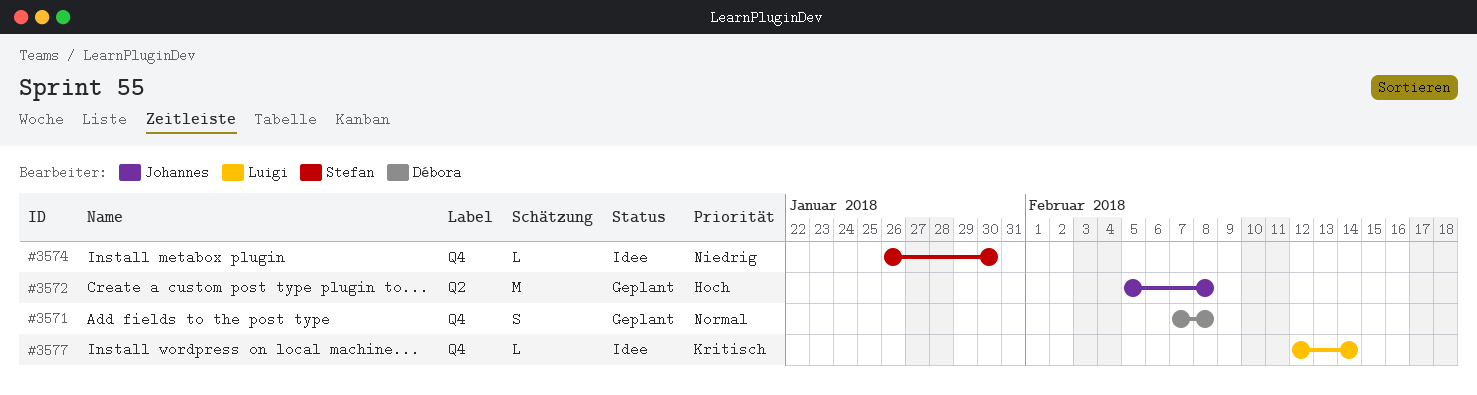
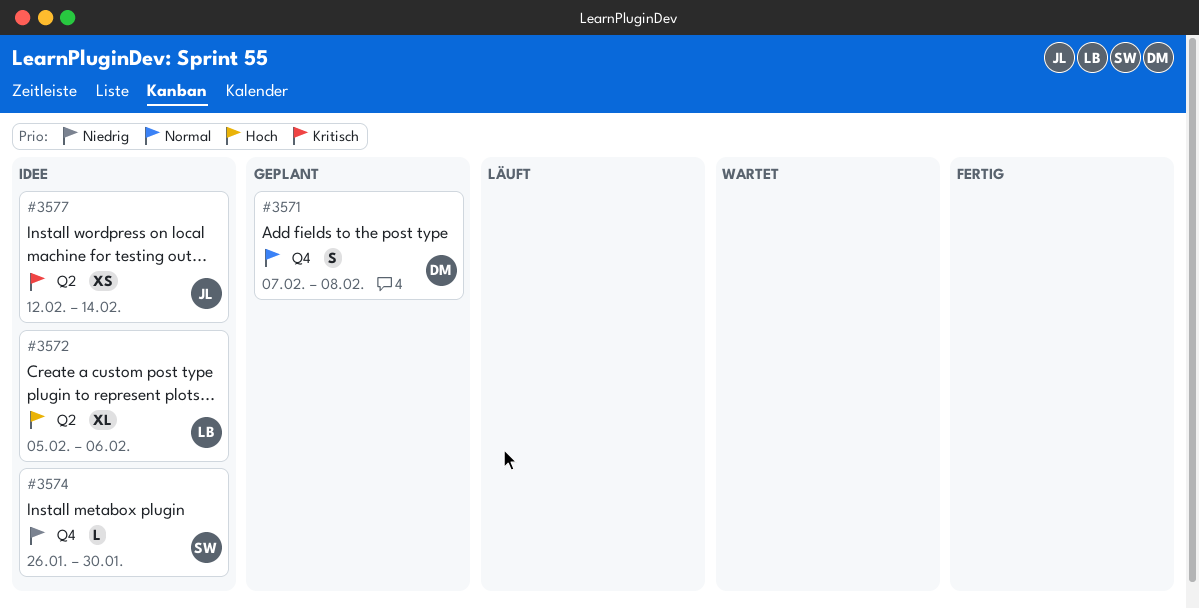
#3572, status: Geplant -> Idee
#3572, owner: Johannes -> Luigi
#3572, estimate: M -> XL
#3572, due: Feb 8 -> Feb 6
#3577, owner: Luigi -> Johannes
#3577, label: Q4 -> Q2
#3577, estimate: L -> XS

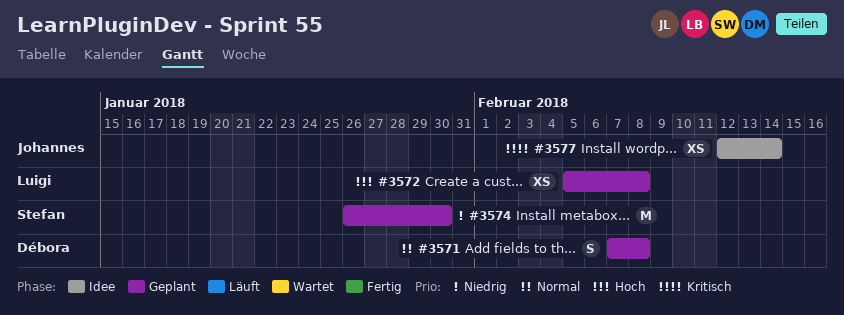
#3572, status: Idee -> Geplant
#3572, estimate: XL -> XS
#3572, due: Feb 6 -> Feb 8
#3574, status: Idee -> Geplant
#3574, estimate: L -> M

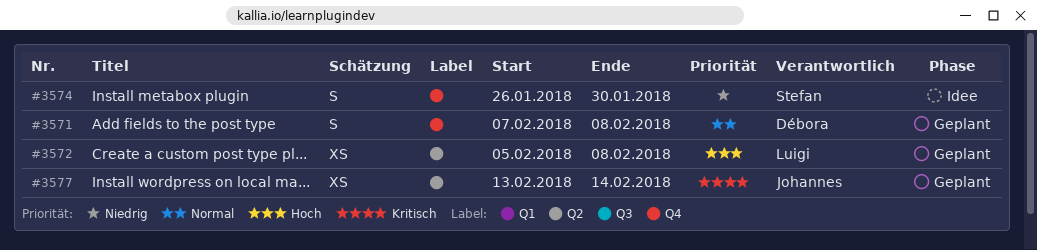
#3574, status: Geplant -> Idee
#3574, estimate: M -> S
#3577, status: Idee -> Geplant
#3577, start: Feb 12 -> Feb 13

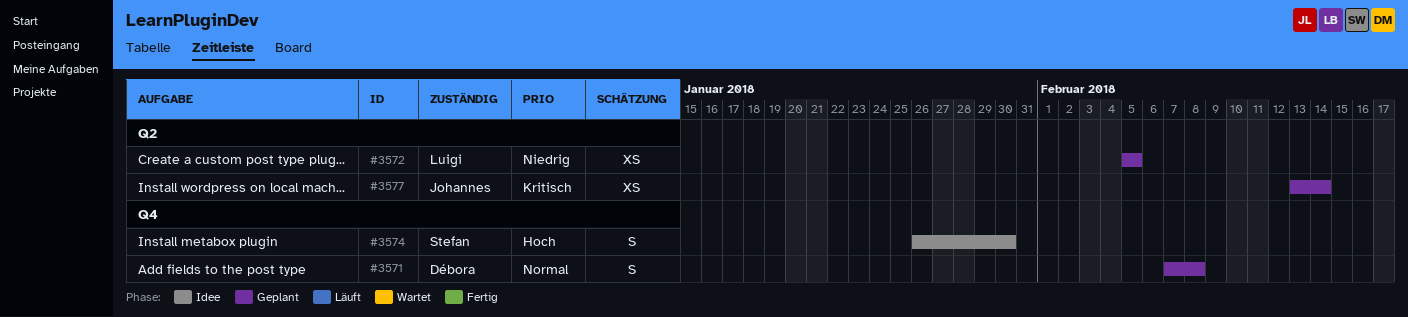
#3572, priority: Hoch -> Niedrig
#3572, due: Feb 8 -> Feb 5
#3574, priority: Niedrig -> Hoch

